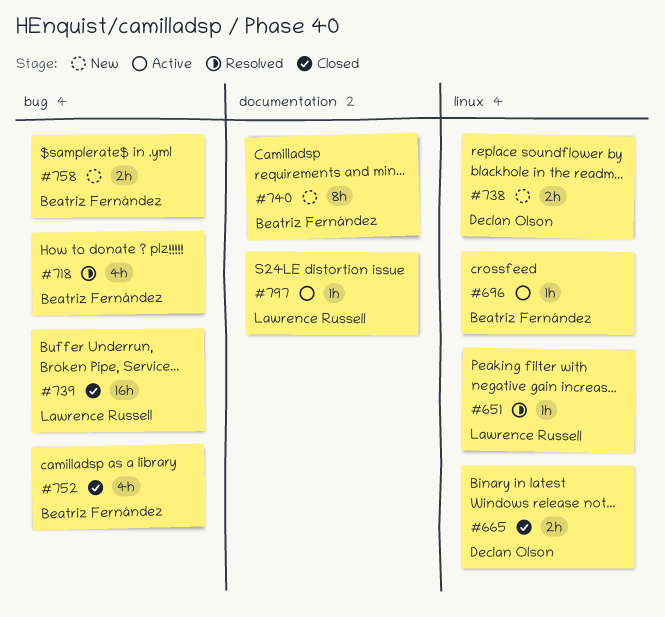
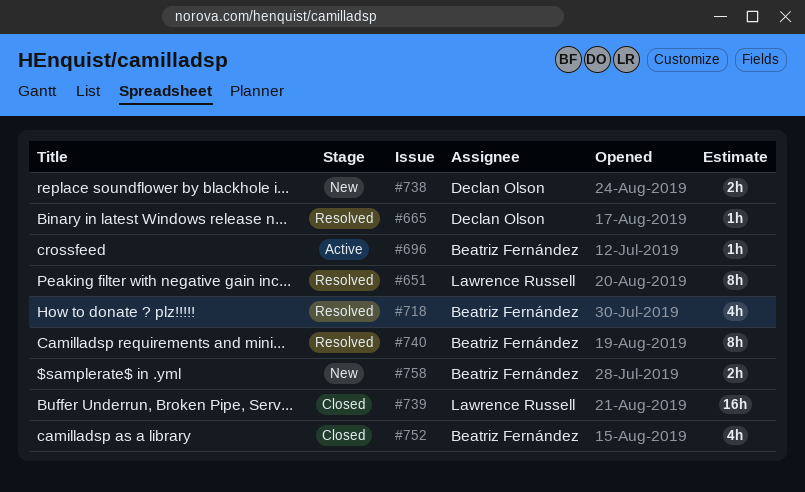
#651, estimate: 1h -> 8h
#665, status: Closed -> Resolved
#665, estimate: 2h -> 1h
#740, status: New -> Resolved
#797: present -> none

